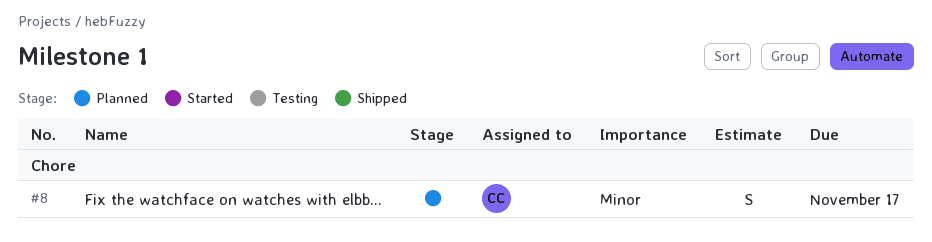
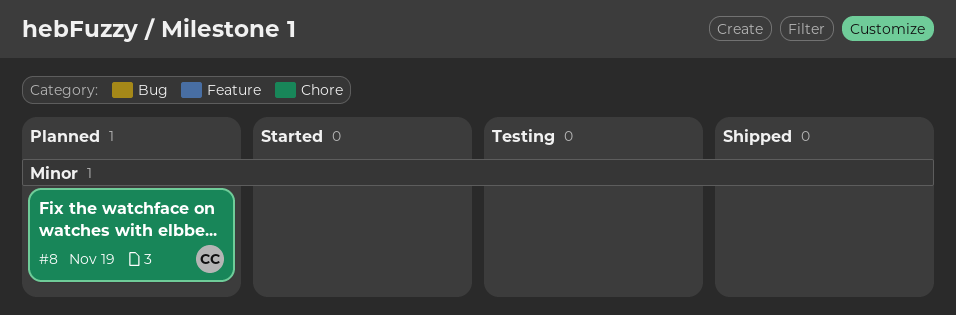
#8, due: Nov 17 -> Nov 19

